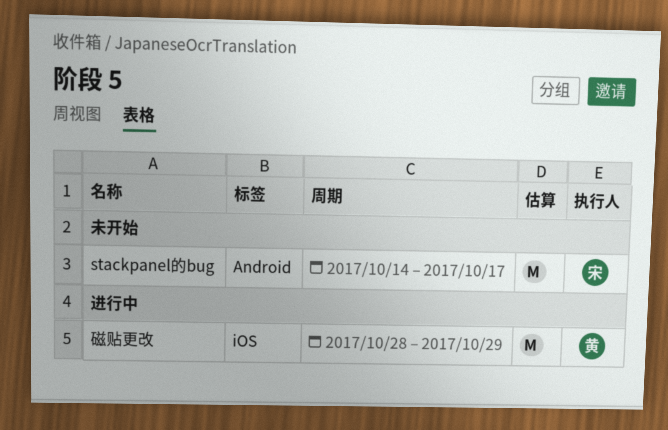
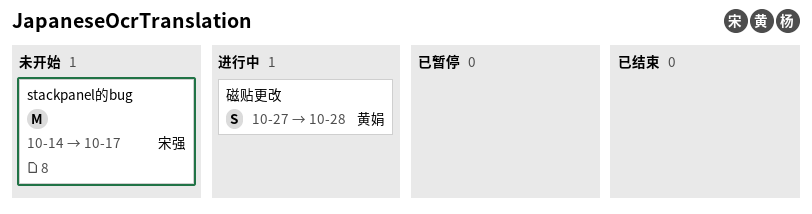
磁贴更改, estimate: M -> S
磁贴更改, start: Oct 28 -> Oct 27
磁贴更改, due: Oct 29 -> Oct 28

